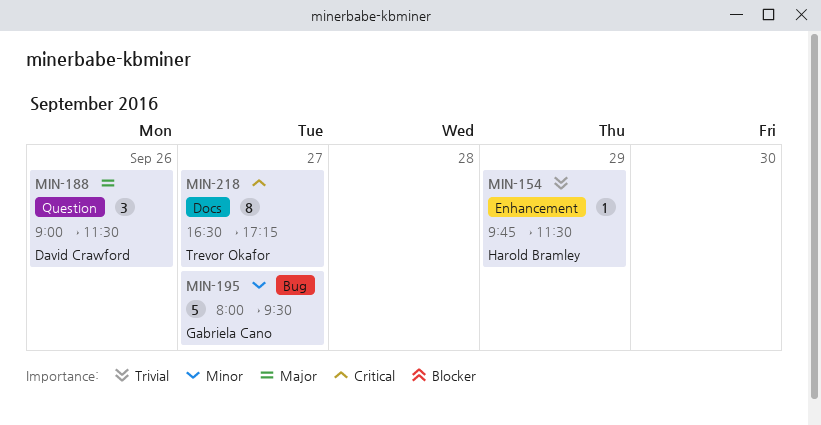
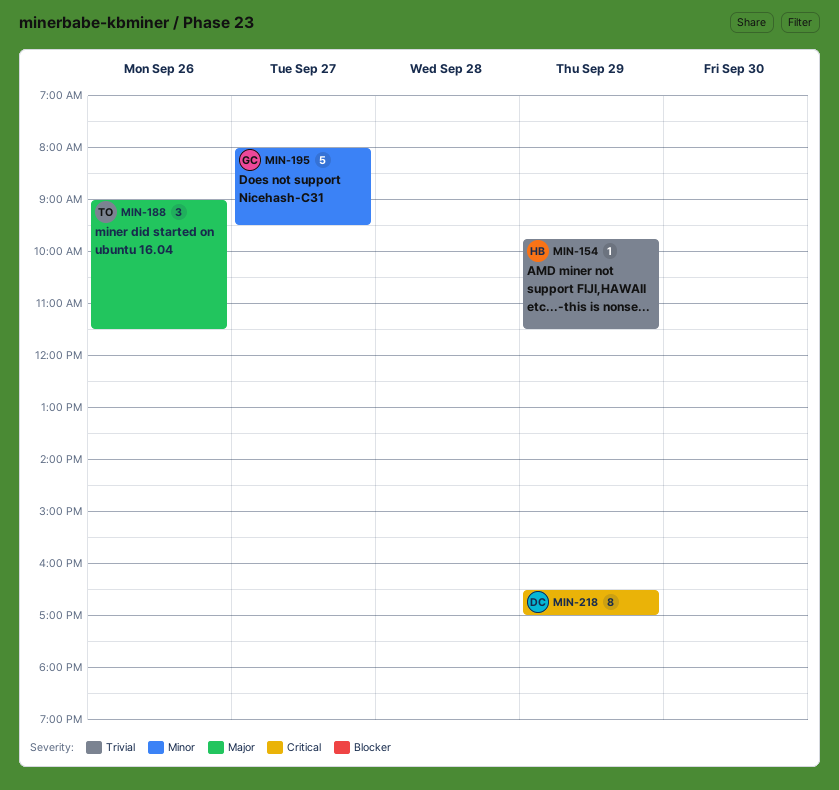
MIN-188, owner: David Crawford -> Trevor Okafor
MIN-218, owner: Trevor Okafor -> David Crawford
MIN-218, day: Sep 27 -> Sep 29
MIN-218, ends: 17:15 -> 17:00

